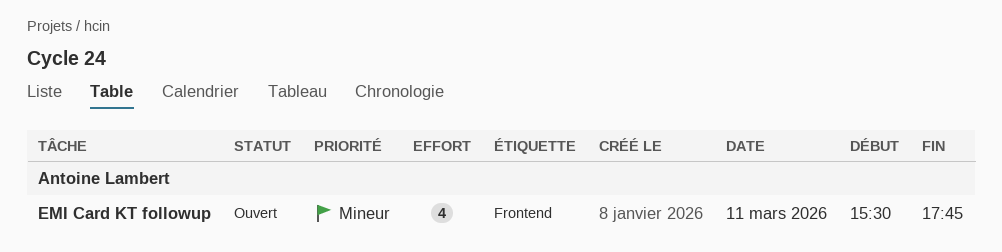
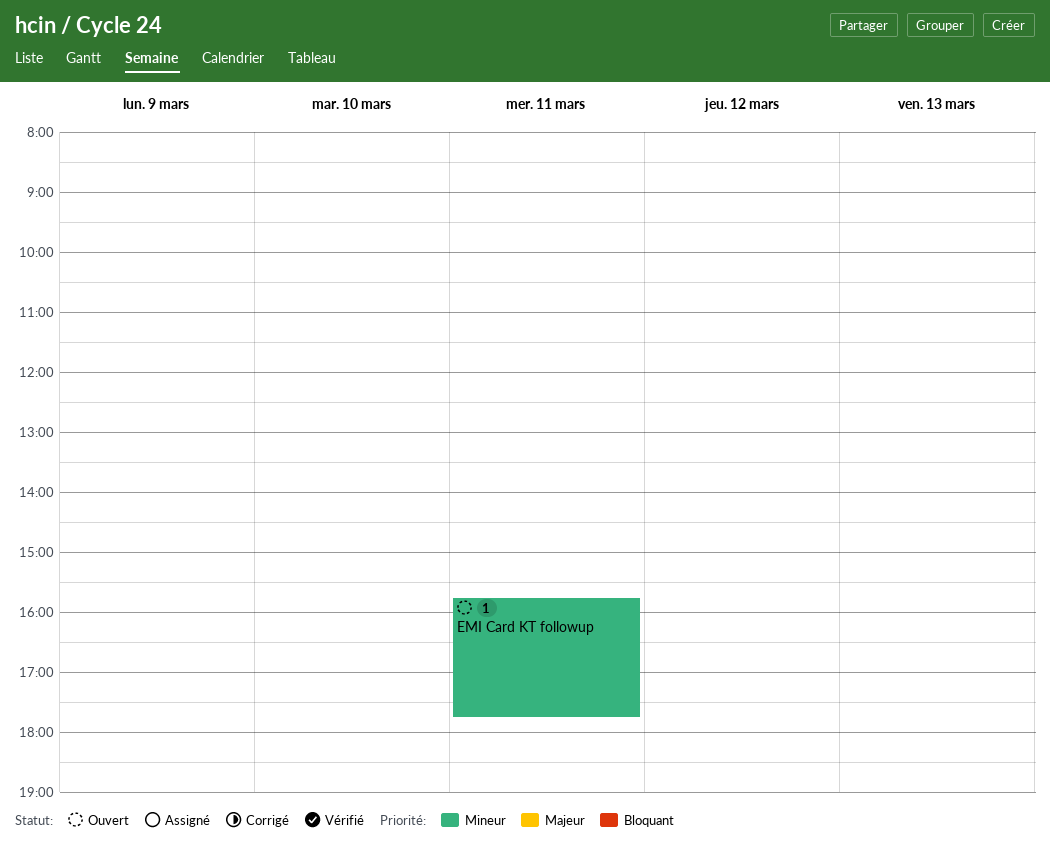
EMI Card KT followup, estimate: 4 -> 1
EMI Card KT followup, begins: 15:30 -> 15:45

